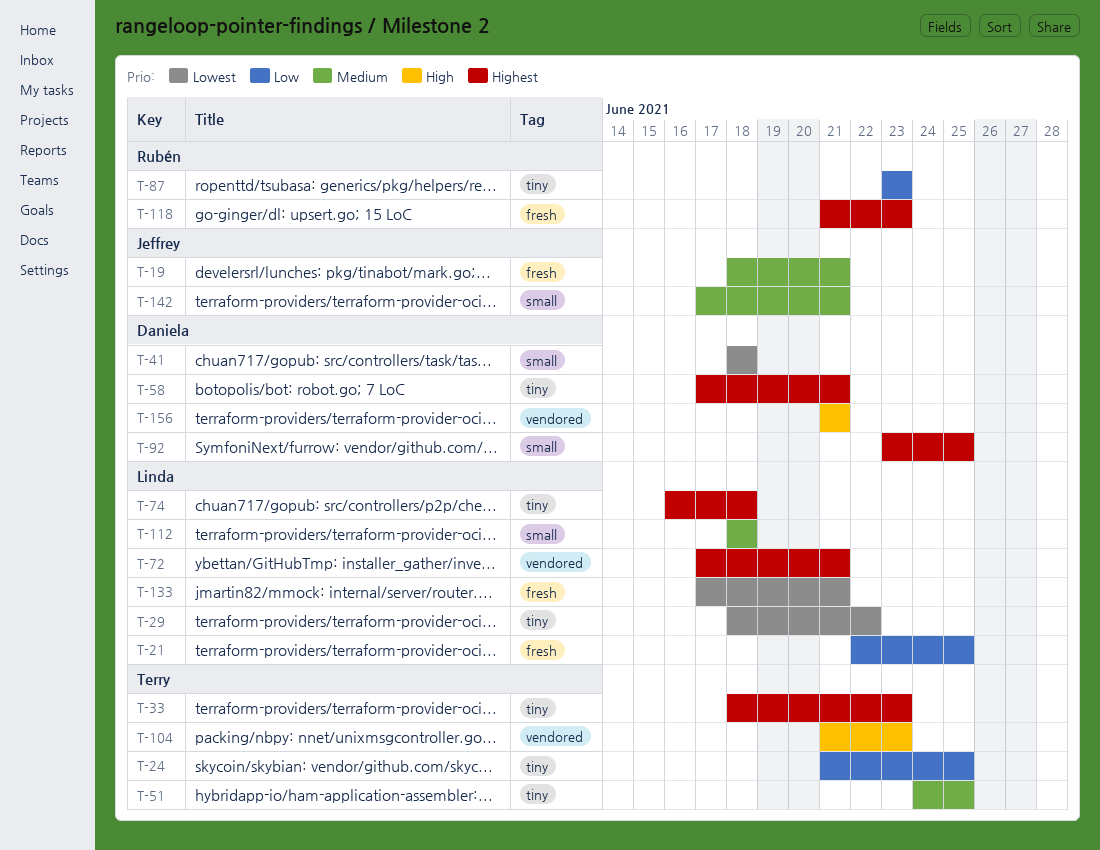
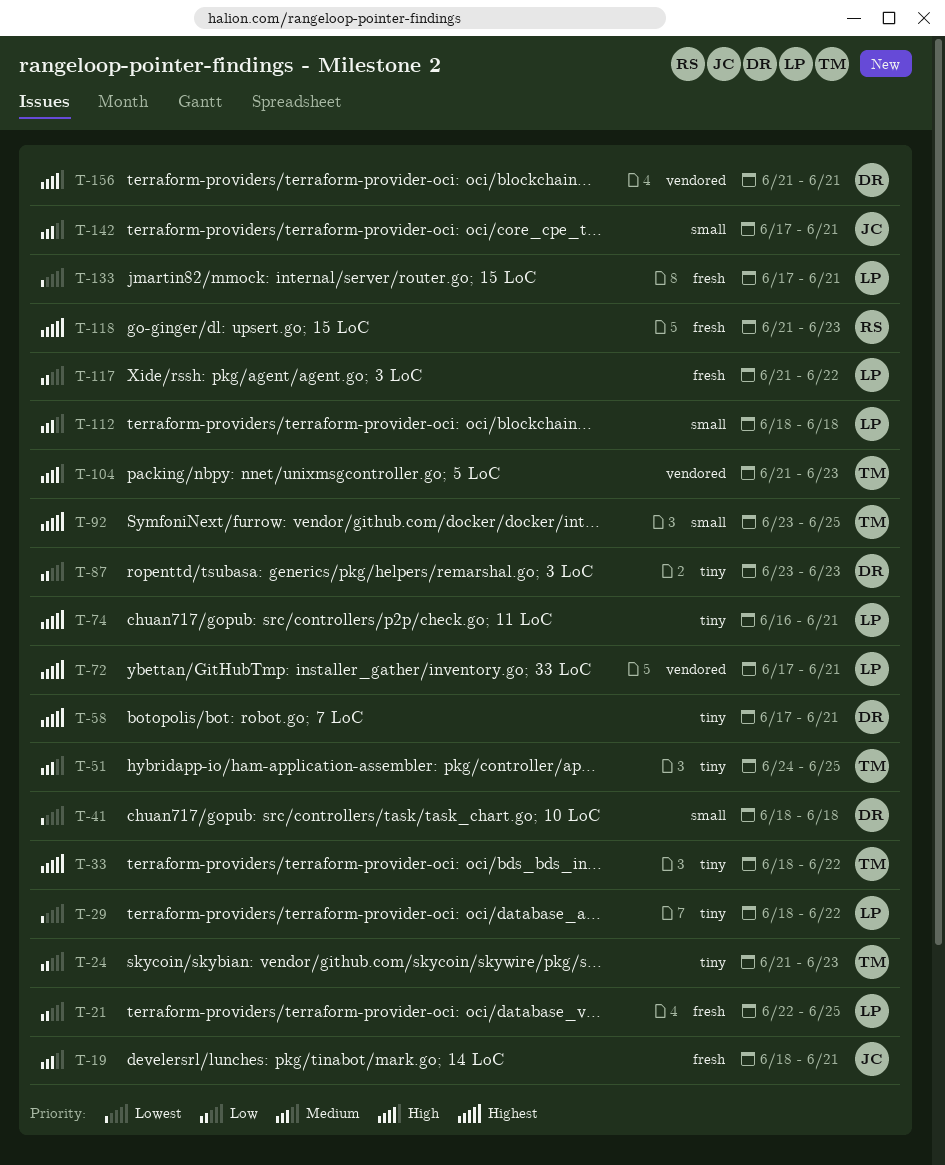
T-24, due: Jun 25 -> Jun 23
T-33, due: Jun 23 -> Jun 22
T-74, due: Jun 18 -> Jun 21
T-87, owner: Rubén -> Daniela
T-92, owner: Daniela -> Terry
T-117: none -> present

